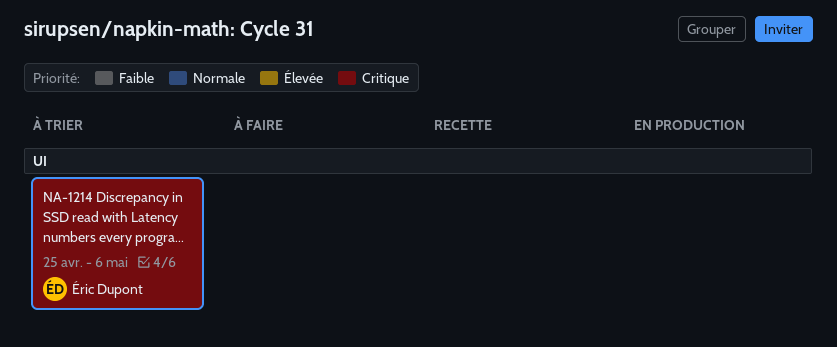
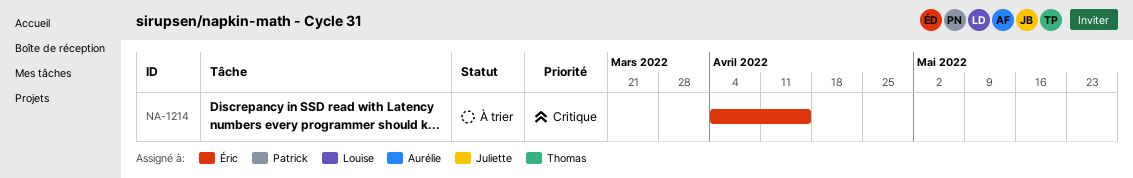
NA-1214, start: Apr 25 -> Apr 4
NA-1214, due: May 6 -> Apr 15

